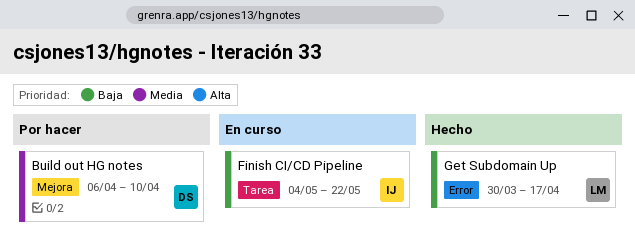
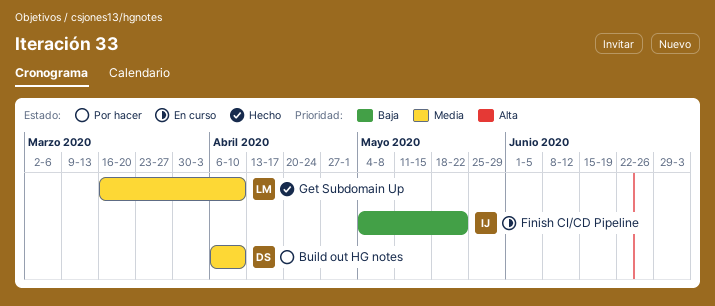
Get Subdomain Up, priority: Baja -> Media
Get Subdomain Up, start: Mar 30 -> Mar 16
Get Subdomain Up, due: Apr 17 -> Apr 10

